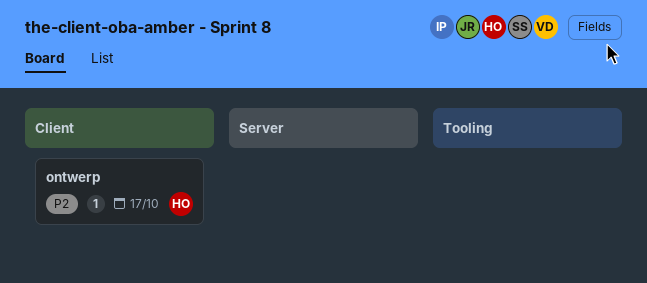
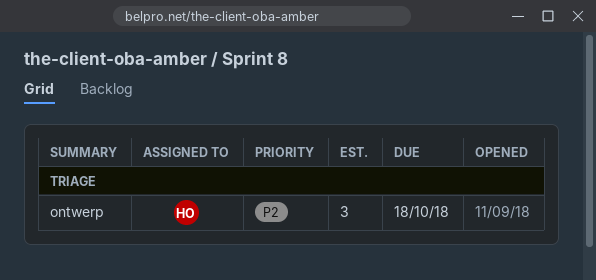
ontwerp, estimate: 1 -> 3
ontwerp, due: Oct 17 -> Oct 18

